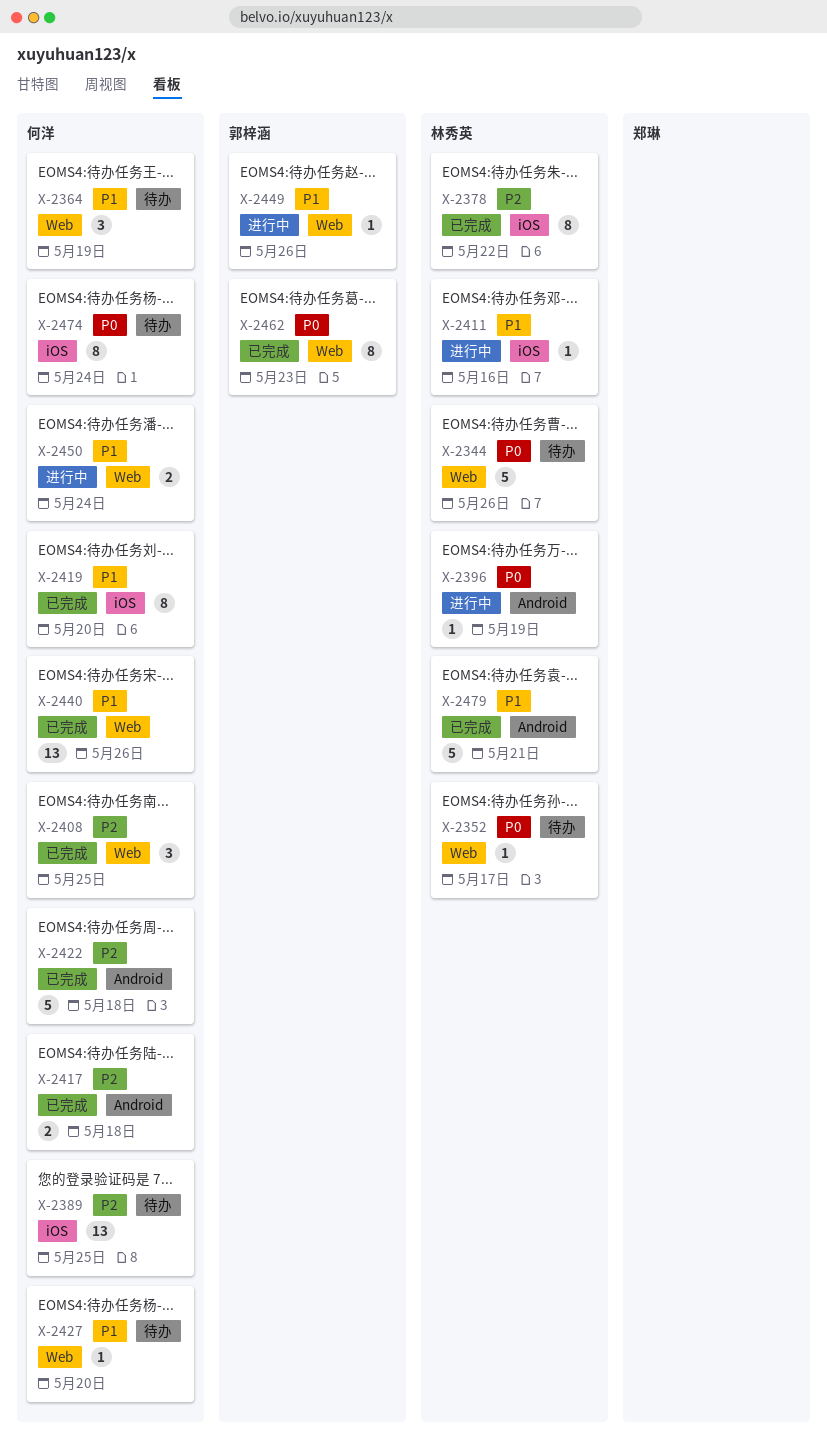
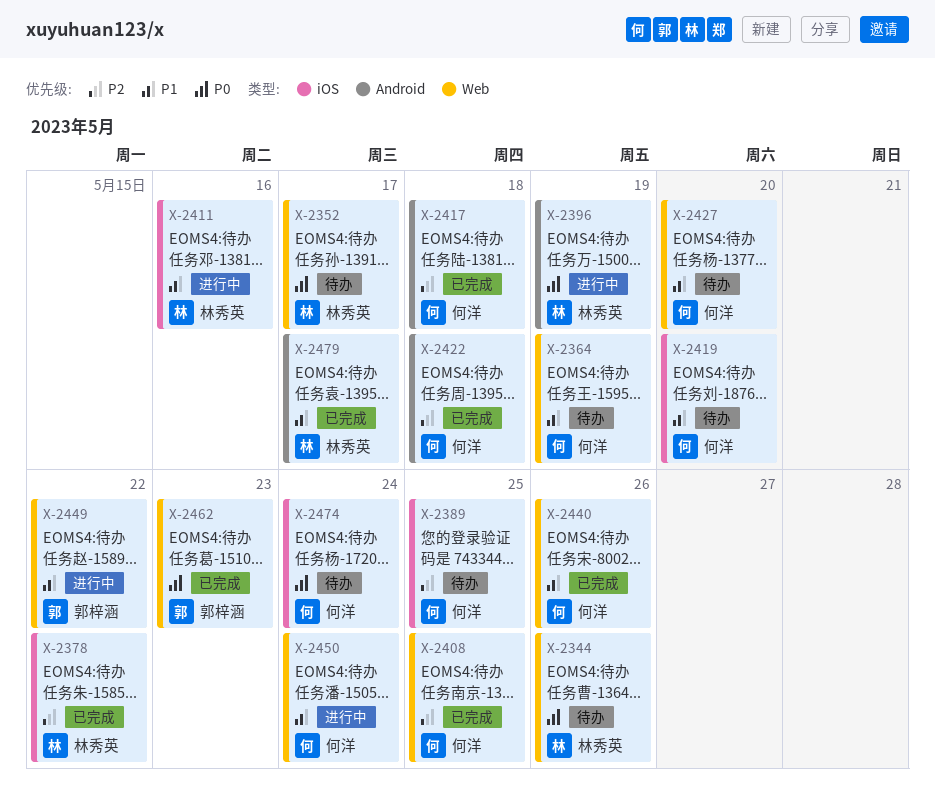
X-2419, status: 已完成 -> 待办
X-2449, due: May 26 -> May 22
X-2479, due: May 21 -> May 17

